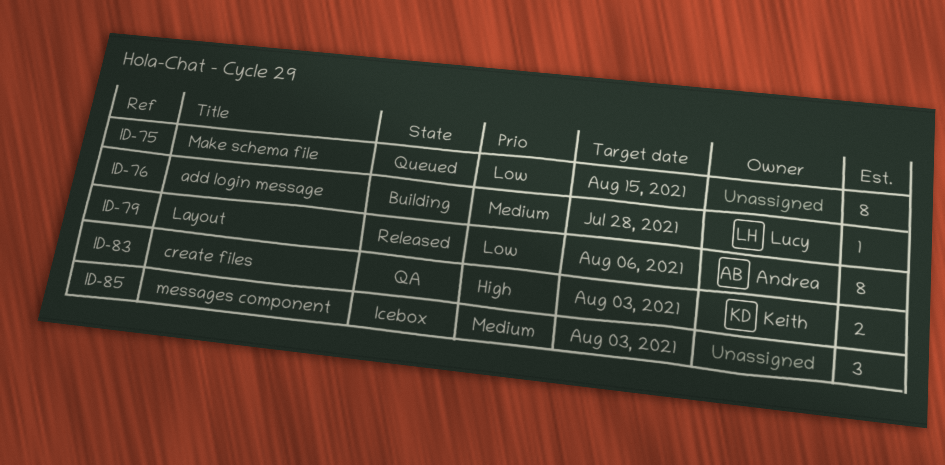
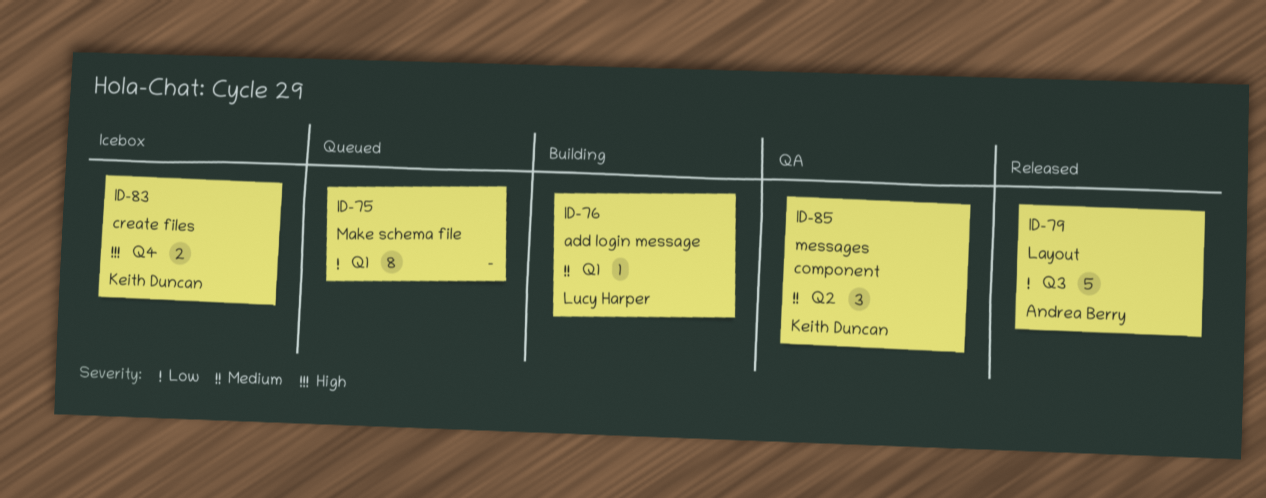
ID-79, estimate: 8 -> 5
ID-83, status: QA -> Icebox
ID-85, status: Icebox -> QA
ID-85, owner: none -> Keith Duncan

